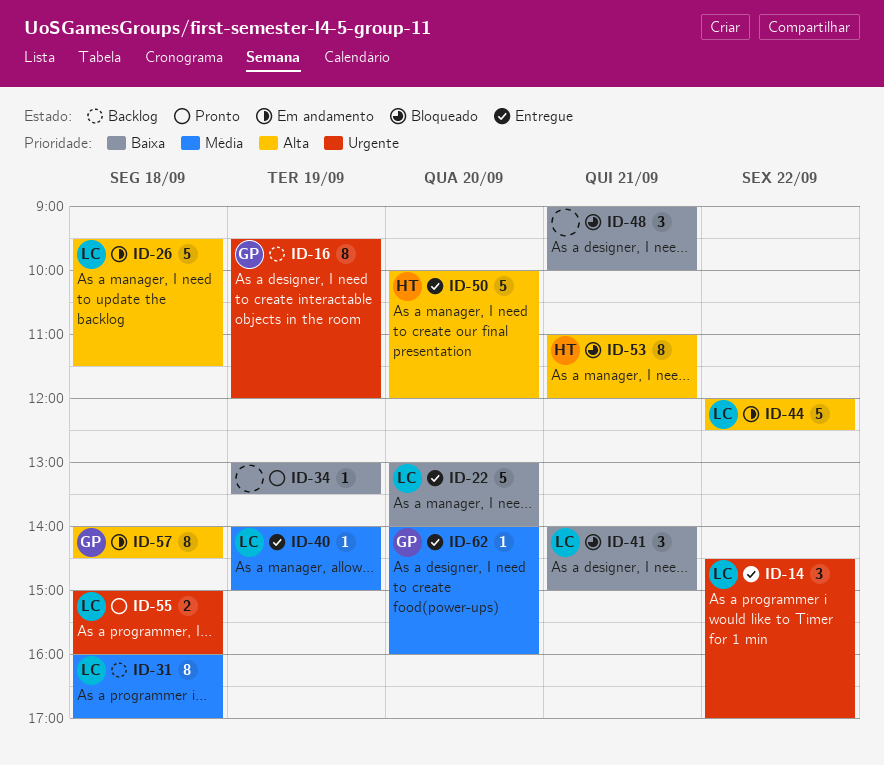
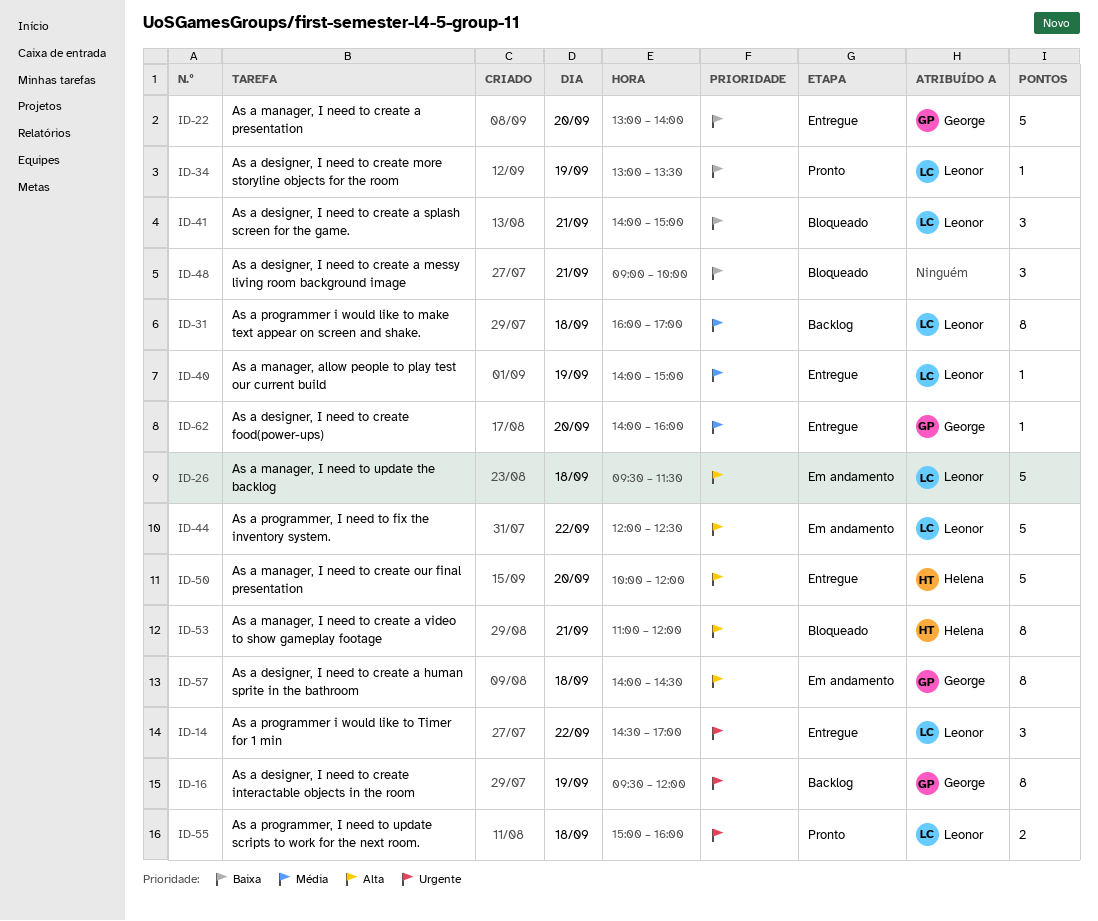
ID-22, owner: Leonor -> George
ID-34, owner: none -> Leonor

